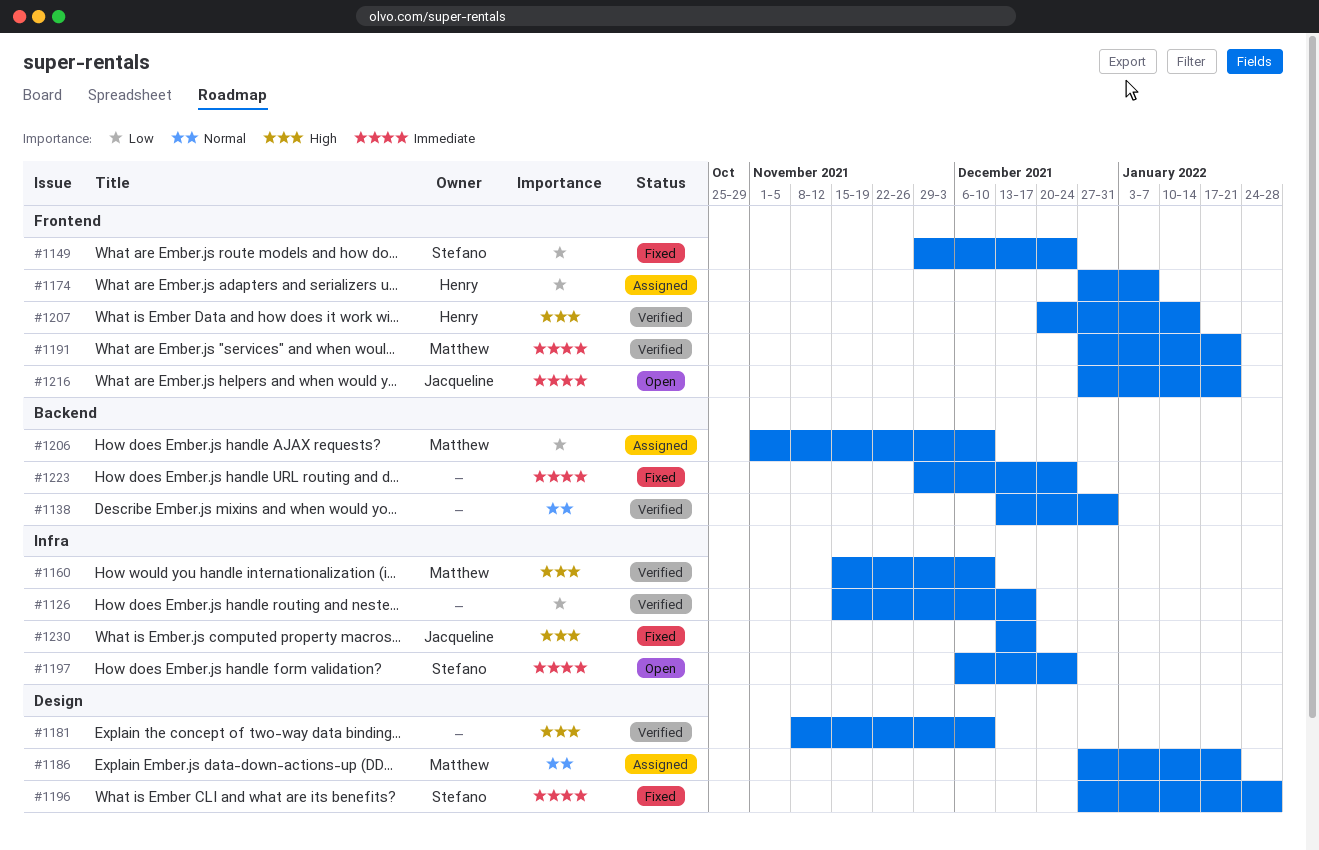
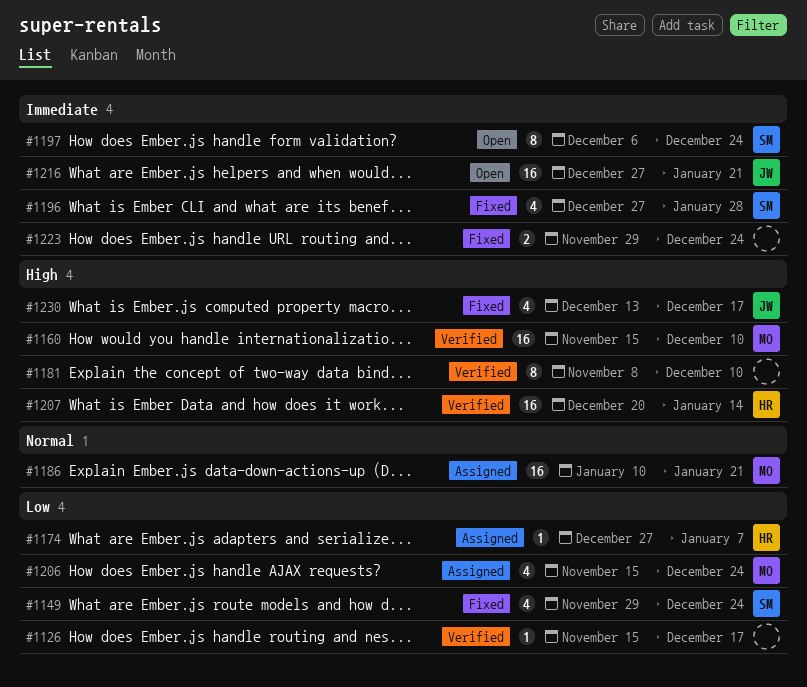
#1138: present -> none
#1186, start: Dec 27 -> Jan 10
#1191: present -> none
#1206, start: Nov 1 -> Nov 15
#1206, due: Dec 10 -> Dec 24

